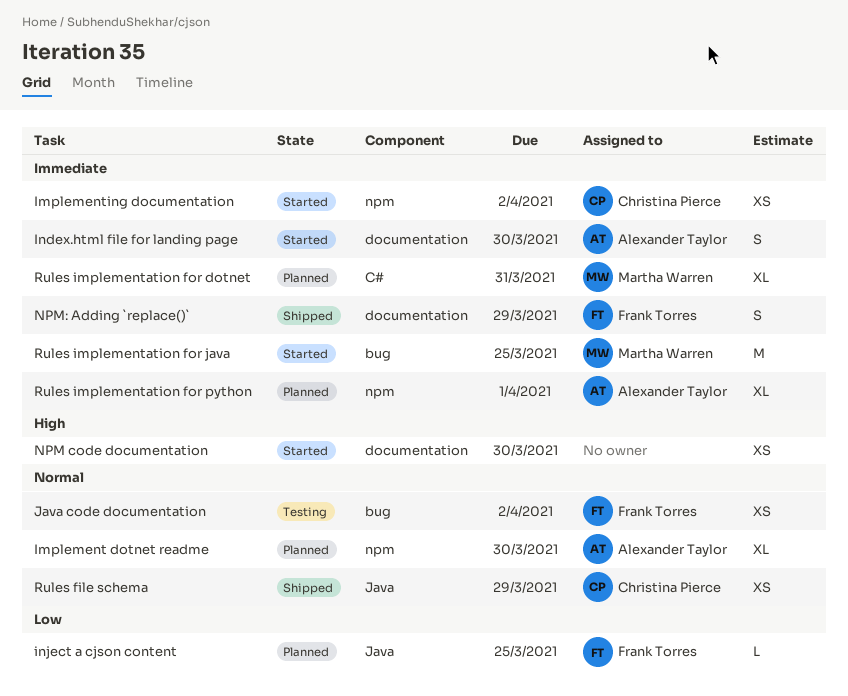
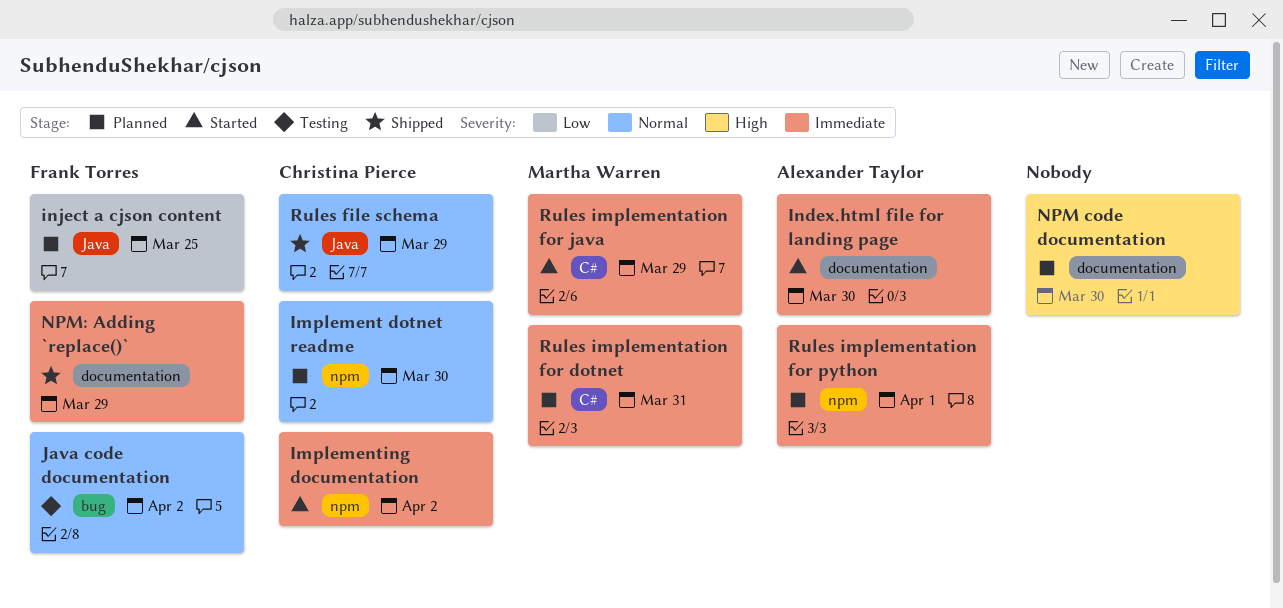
Implement dotnet readme, owner: Alexander Taylor -> Christina Pierce
NPM code documentation, status: Started -> Planned
Rules implementation for java, label: bug -> C#
Rules implementation for java, due: Mar 25 -> Mar 29

